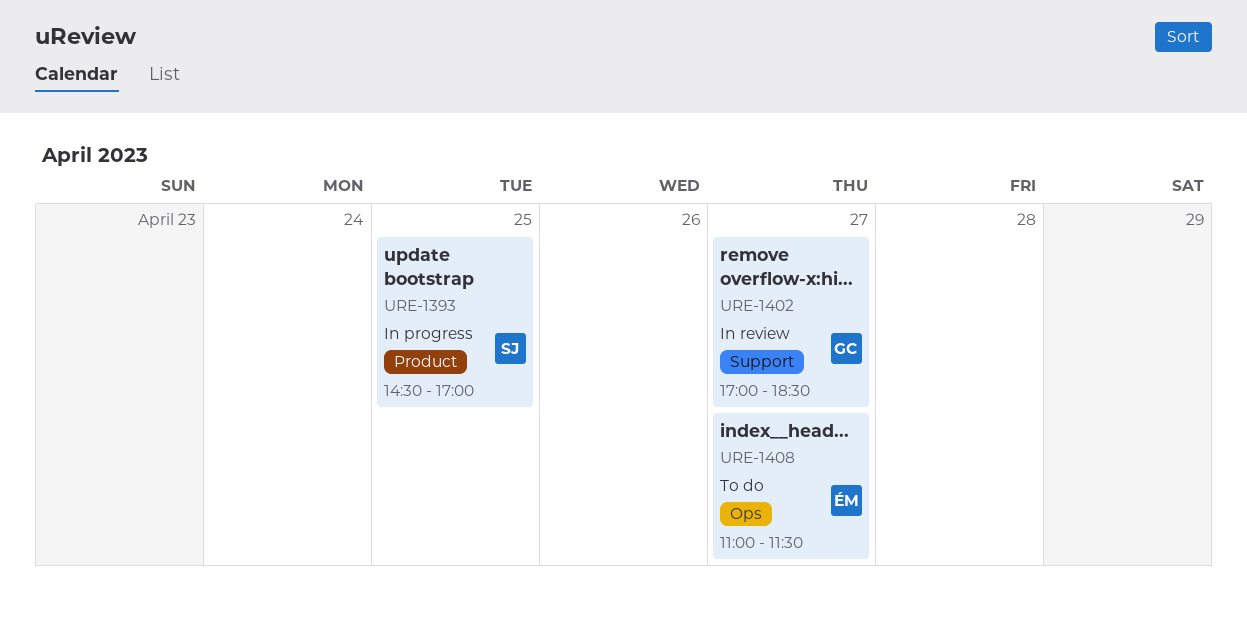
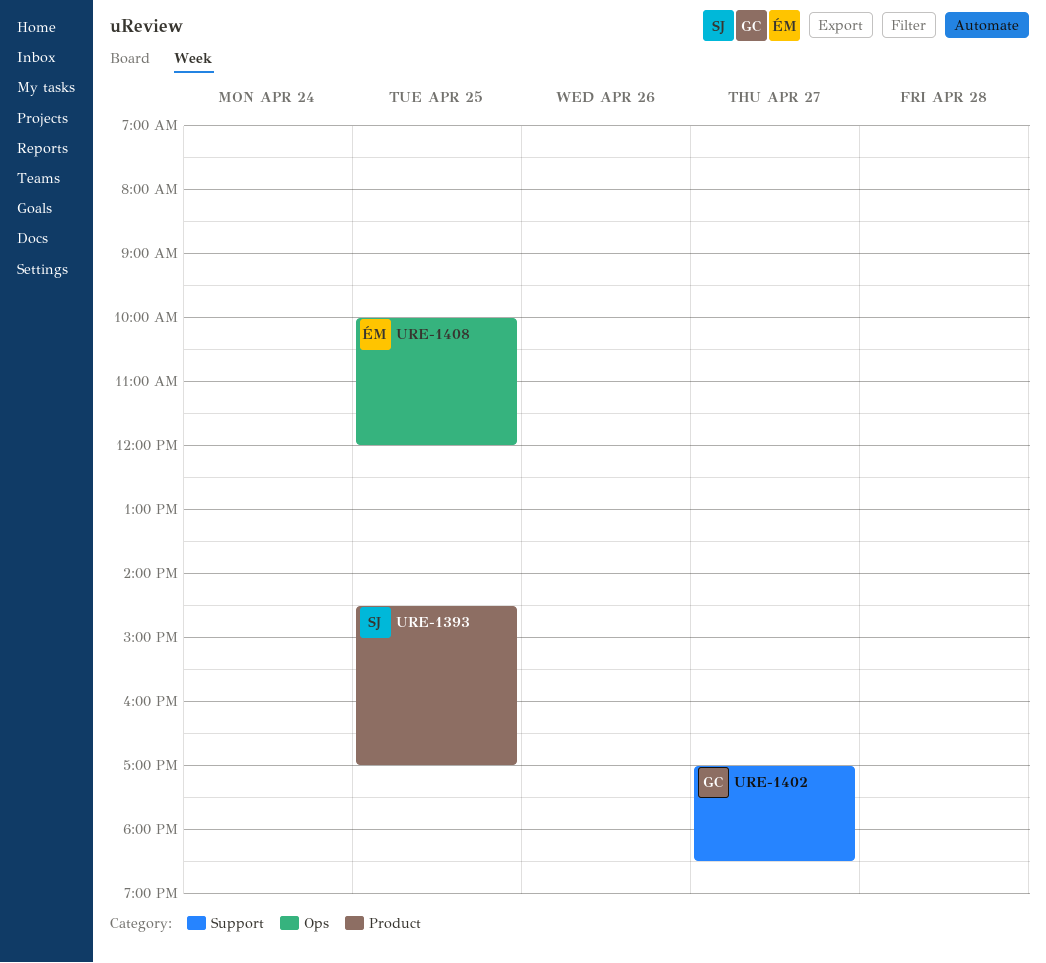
URE-1408, day: Apr 27 -> Apr 25
URE-1408, begins: 11:00 -> 10:00
URE-1408, ends: 11:30 -> 12:00

